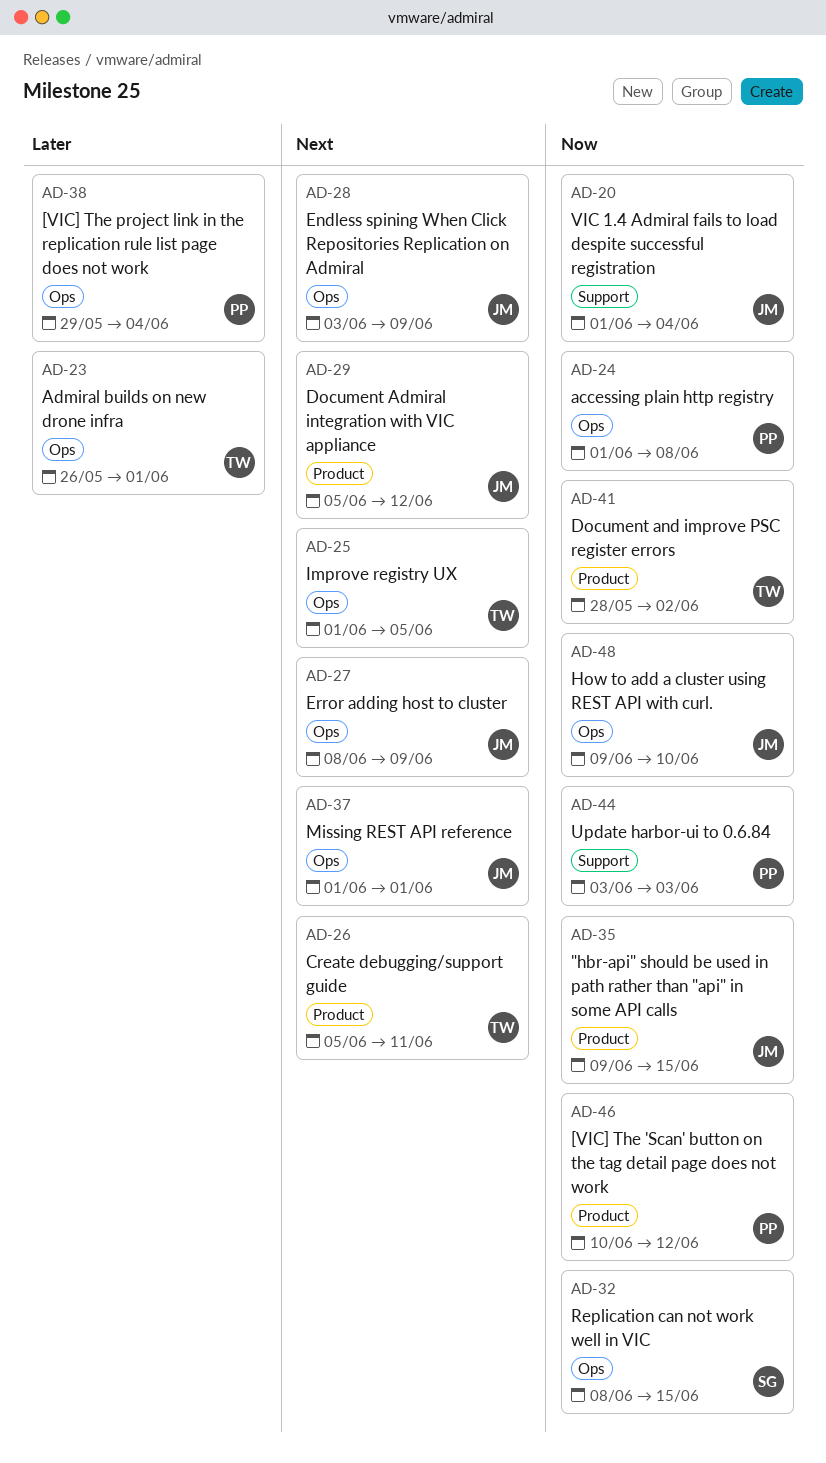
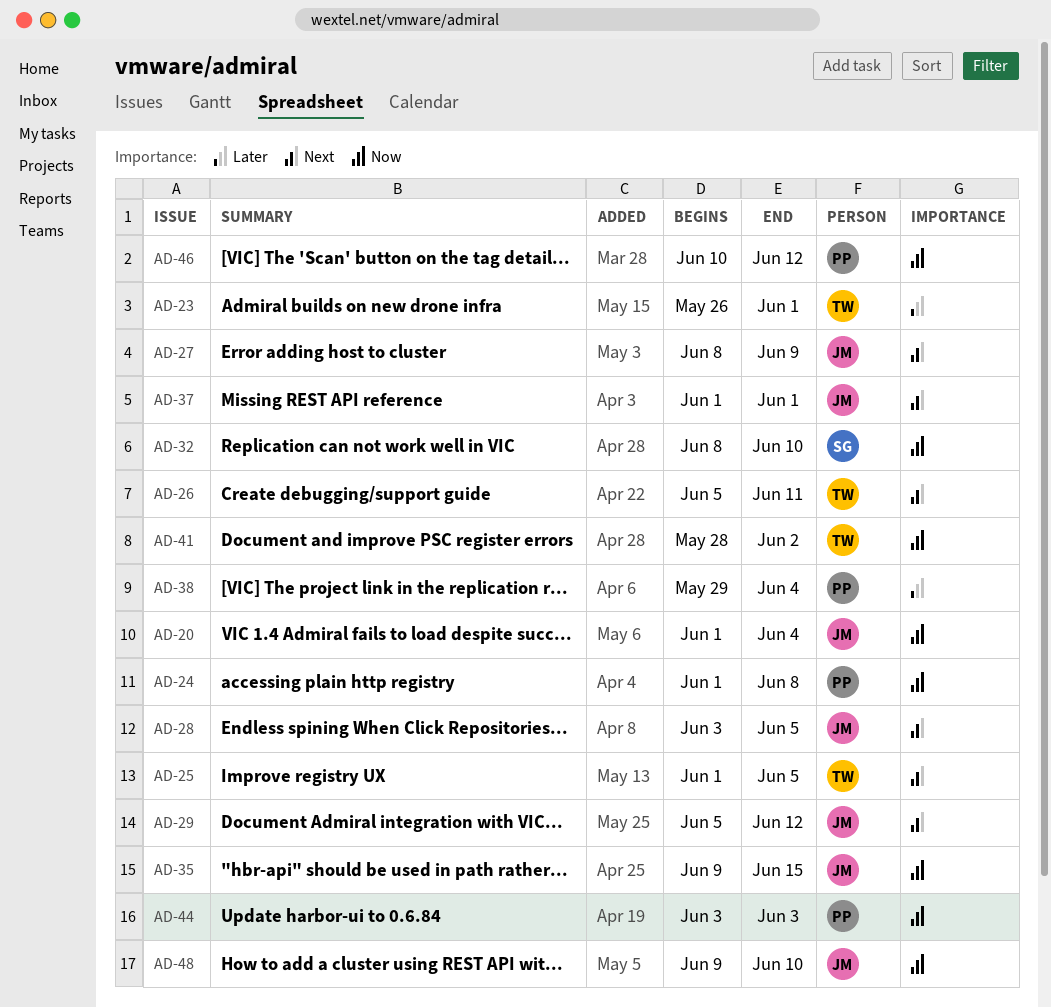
AD-28, due: Jun 9 -> Jun 5
AD-32, due: Jun 15 -> Jun 10

